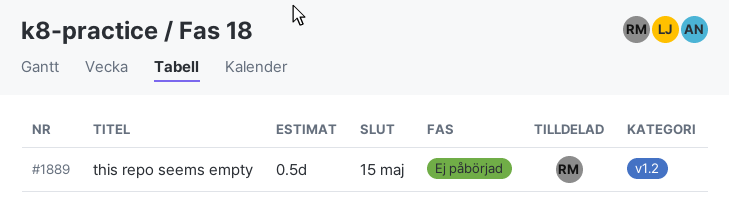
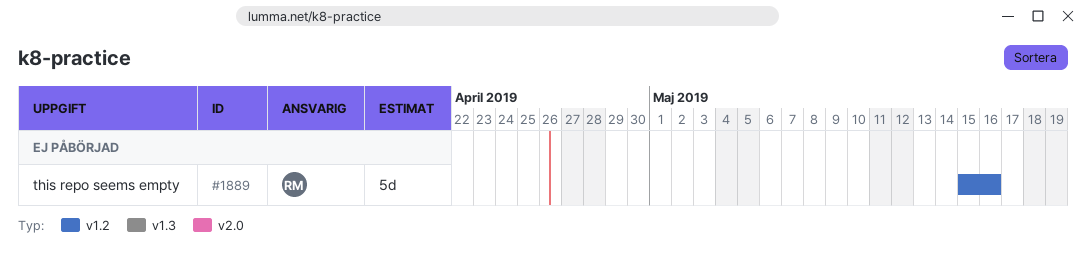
#1889, estimate: 0.5d -> 5d
#1889, due: May 15 -> May 16

